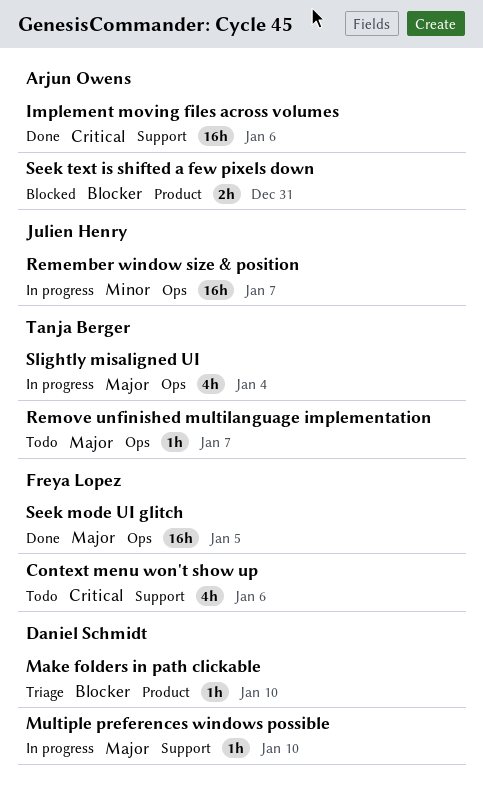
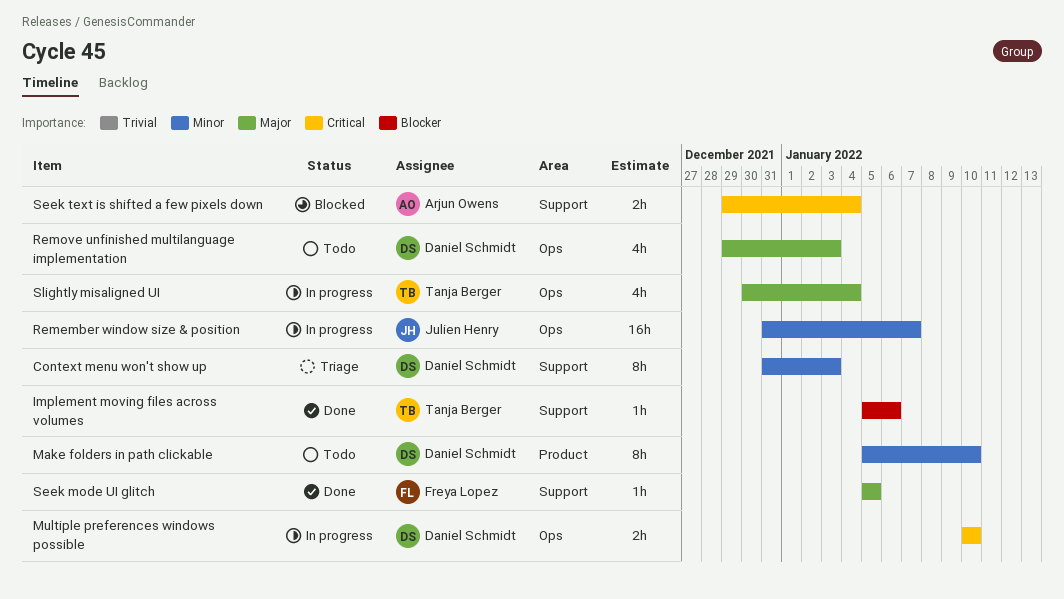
Context menu won't show up, status: Todo -> Triage
Context menu won't show up, owner: Freya Lopez -> Daniel Schmidt
Context menu won't show up, priority: Critical -> Minor
Context menu won't show up, estimate: 4h -> 8h
Context menu won't show up, due: Jan 6 -> Jan 3
Implement moving files across volumes, owner: Arjun Owens -> Tanja Berger
Implement moving files across volumes, priority: Critical -> Blocker
Implement moving files across volumes, estimate: 16h -> 1h
Make folders in path clickable, status: Triage -> Todo
Make folders in path clickable, priority: Blocker -> Minor
Make folders in path clickable, estimate: 1h -> 8h
Multiple preferences windows possible, priority: Major -> Critical
Multiple preferences windows possible, label: Support -> Ops
Multiple preferences windows possible, estimate: 1h -> 2h
Remove unfinished multilanguage implementation, owner: Tanja Berger -> Daniel Schmidt
Remove unfinished multilanguage implementation, estimate: 1h -> 4h
Remove unfinished multilanguage implementation, due: Jan 7 -> Jan 3
Seek mode UI glitch, label: Ops -> Support
Seek mode UI glitch, estimate: 16h -> 1h
Seek text is shifted a few pixels down, priority: Blocker -> Critical
Seek text is shifted a few pixels down, label: Product -> Support
Seek text is shifted a few pixels down, due: Dec 31 -> Jan 4

